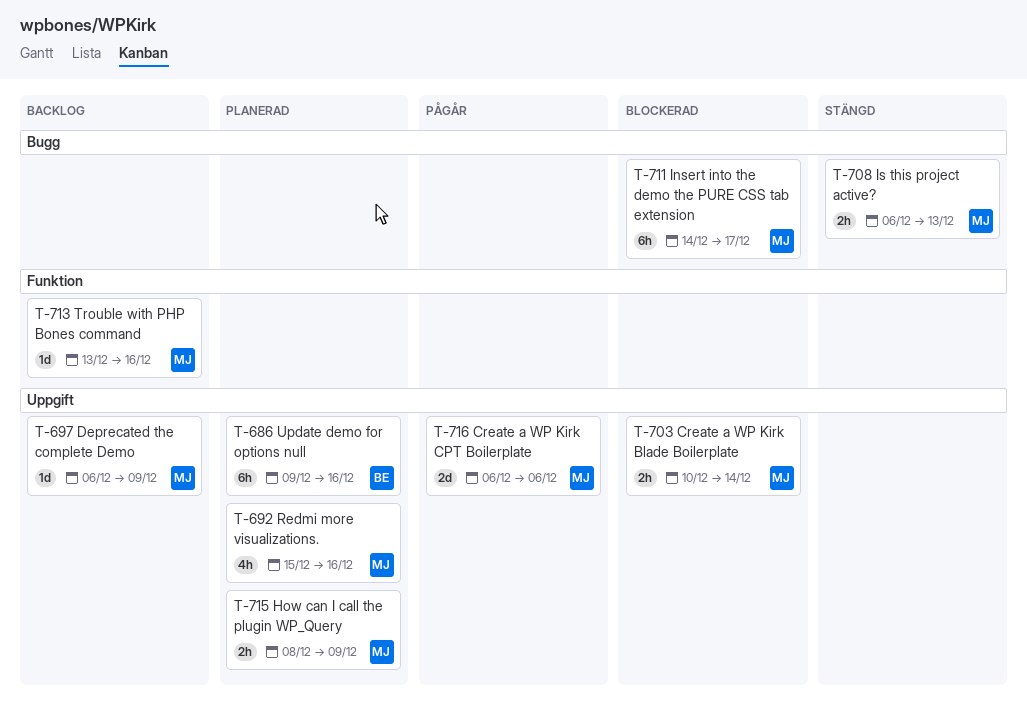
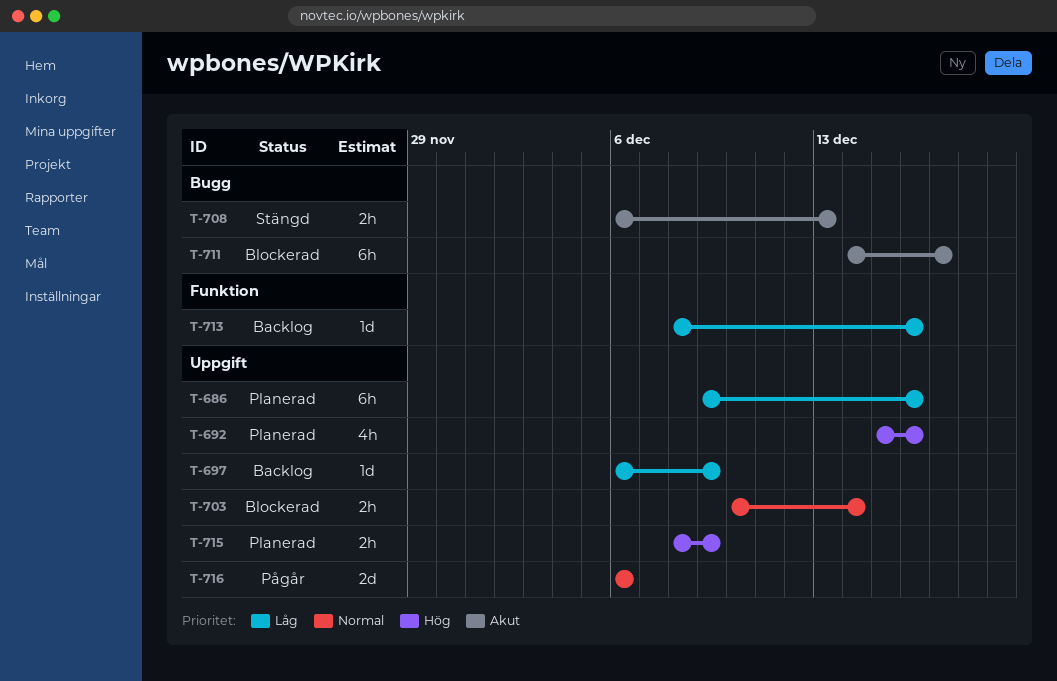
T-713, start: Dec 13 -> Dec 8

